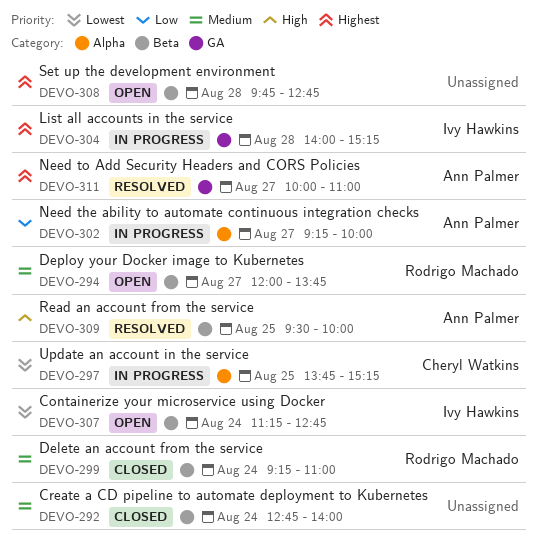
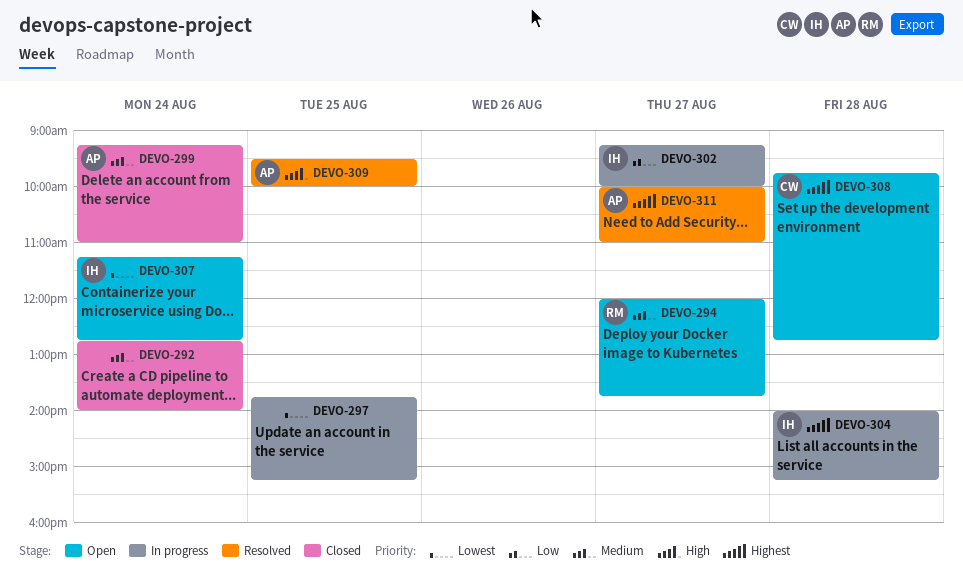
DEVO-297, owner: Cheryl Watkins -> none
DEVO-299, owner: Rodrigo Machado -> Ann Palmer
DEVO-302, owner: Ann Palmer -> Ivy Hawkins
DEVO-308, owner: none -> Cheryl Watkins

